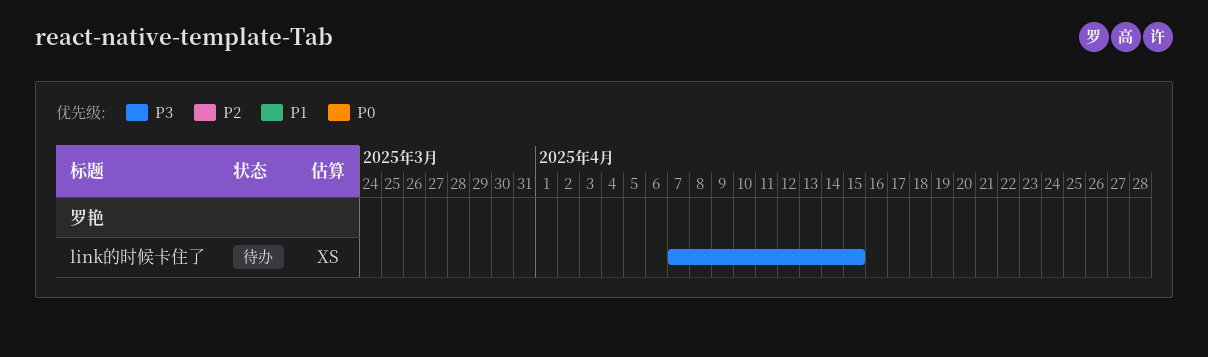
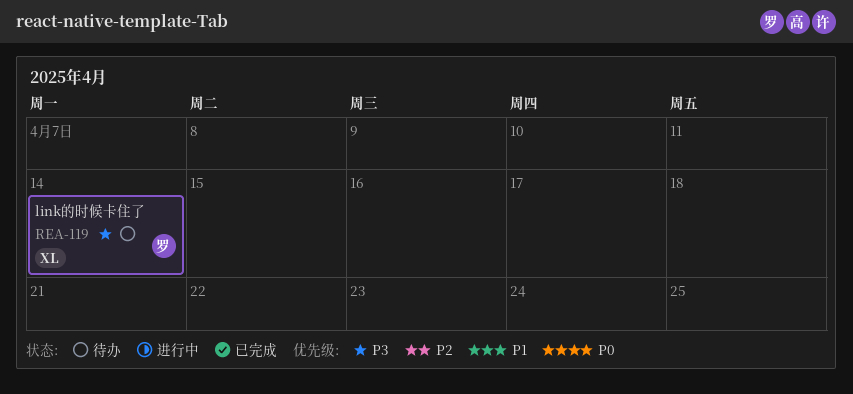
link的时候卡住了, estimate: XS -> XL
link的时候卡住了, due: Apr 15 -> Apr 14

